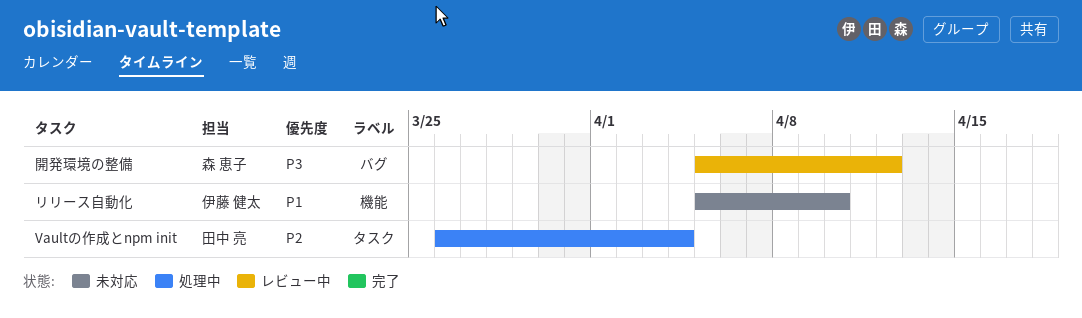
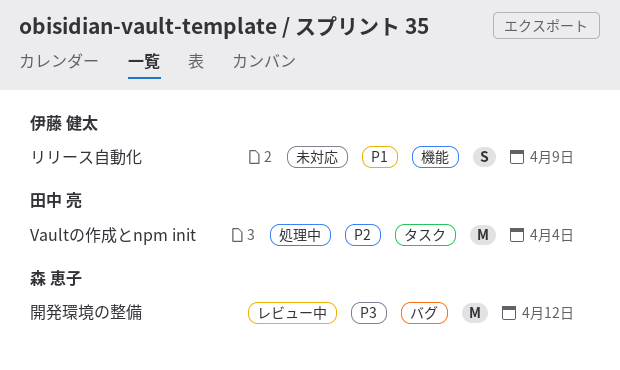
リリース自動化, due: Apr 10 -> Apr 9

